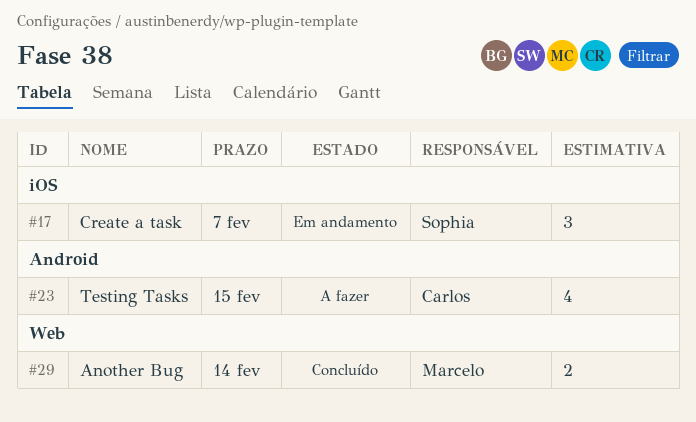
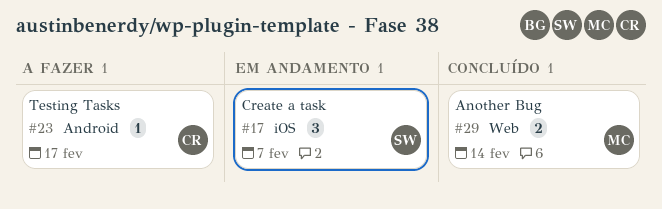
#23, estimate: 4 -> 1
#23, due: Feb 15 -> Feb 17

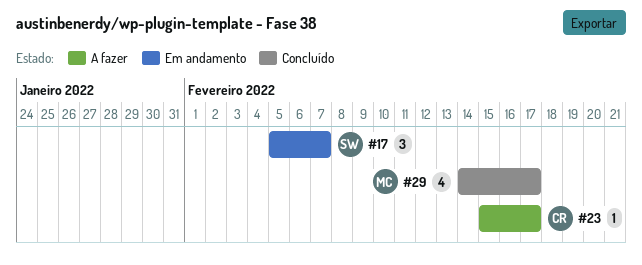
#29, estimate: 2 -> 4
#29, due: Feb 14 -> Feb 17

